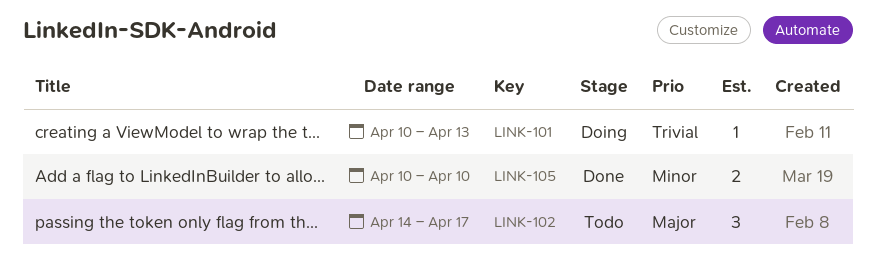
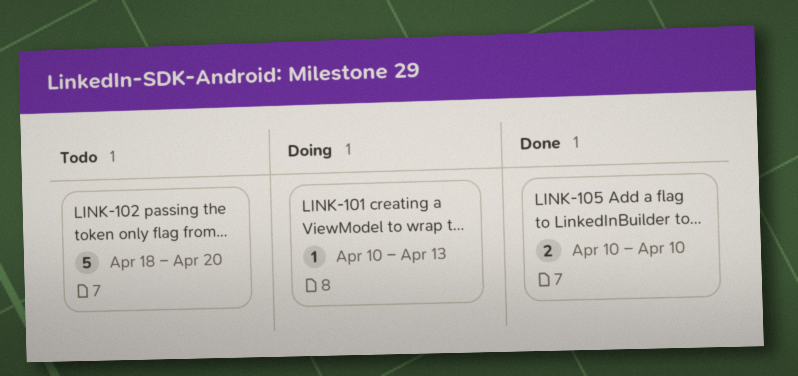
LINK-102, estimate: 3 -> 5
LINK-102, start: Apr 14 -> Apr 18
LINK-102, due: Apr 17 -> Apr 20

